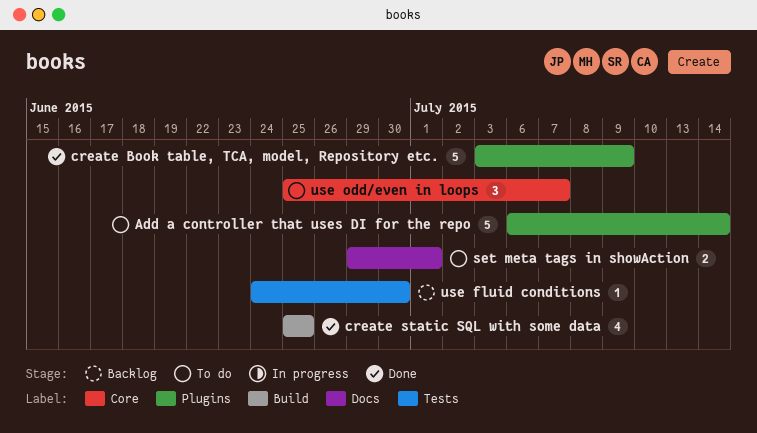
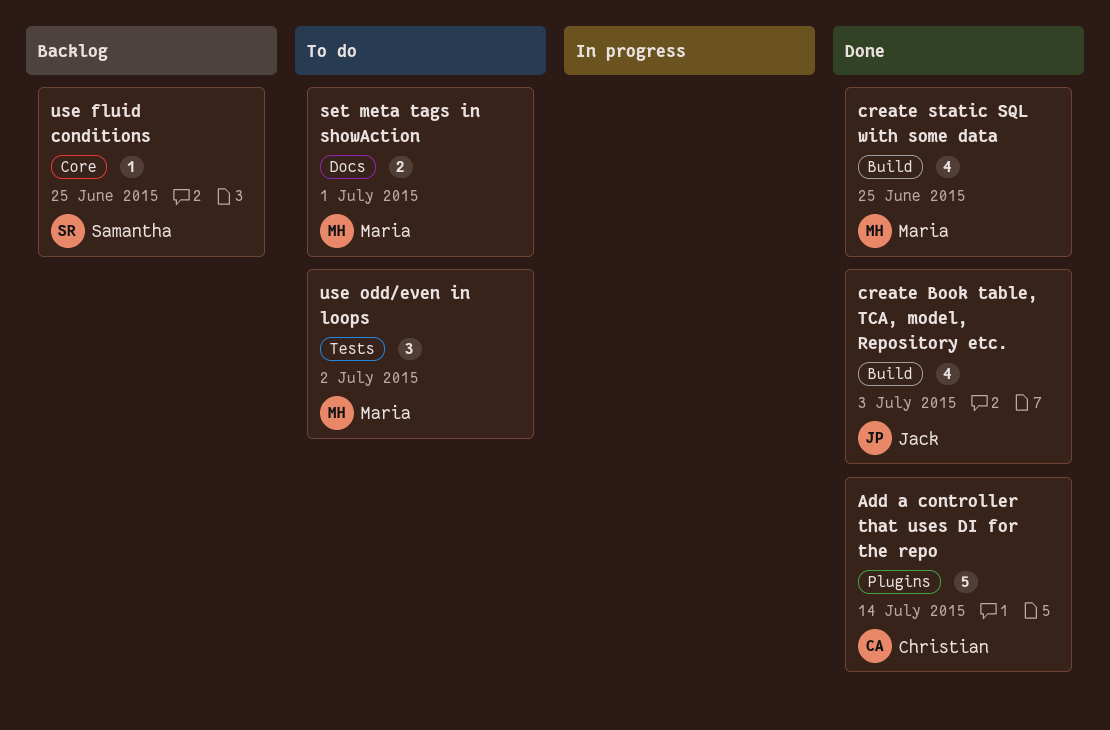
Add a controller that uses DI for the repo, status: To do -> Done
create Book table, TCA, model, Repository etc., label: Plugins -> Build
create Book table, TCA, model, Repository etc., estimate: 5 -> 4
create Book table, TCA, model, Repository etc., due: Jul 9 -> Jul 3
use fluid conditions, label: Tests -> Core
use fluid conditions, due: Jun 30 -> Jun 25
use odd/even in loops, label: Core -> Tests
use odd/even in loops, due: Jul 7 -> Jul 2

